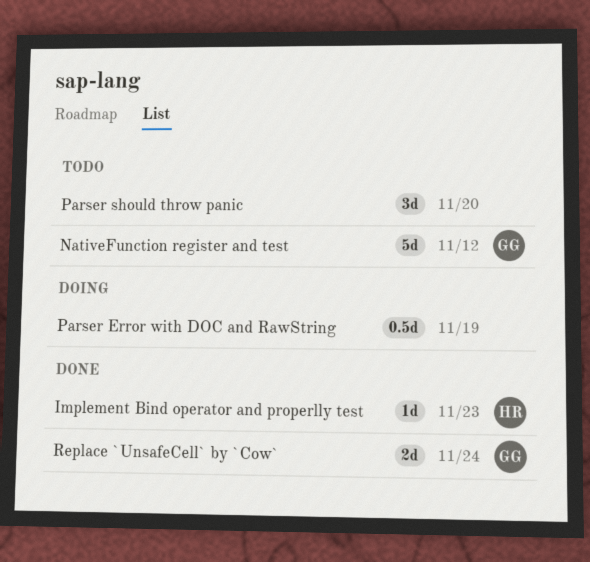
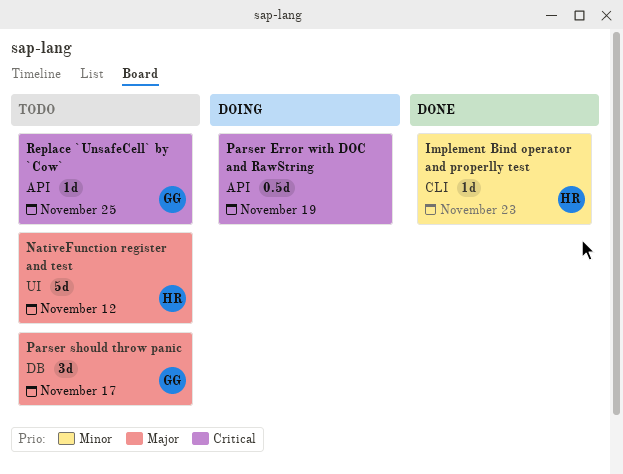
NativeFunction register and test, owner: GG -> HR
Parser should throw panic, owner: none -> GG
Parser should throw panic, due: Nov 20 -> Nov 17
Replace `UnsafeCell` by `Cow`, status: Done -> Todo
Replace `UnsafeCell` by `Cow`, estimate: 2d -> 1d
Replace `UnsafeCell` by `Cow`, due: Nov 24 -> Nov 25

